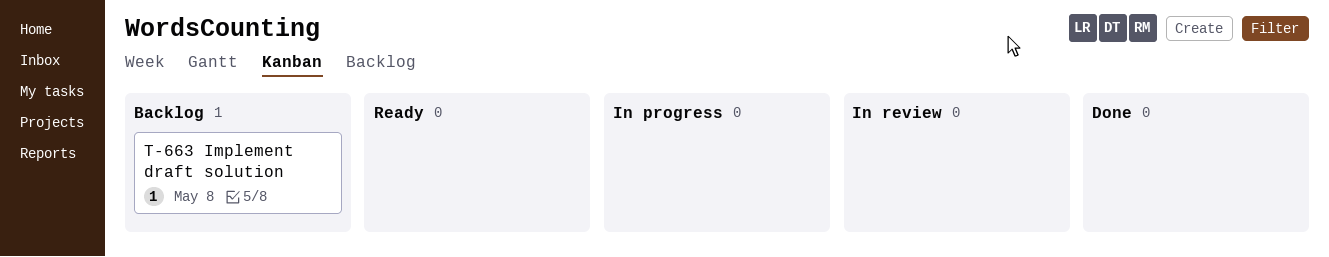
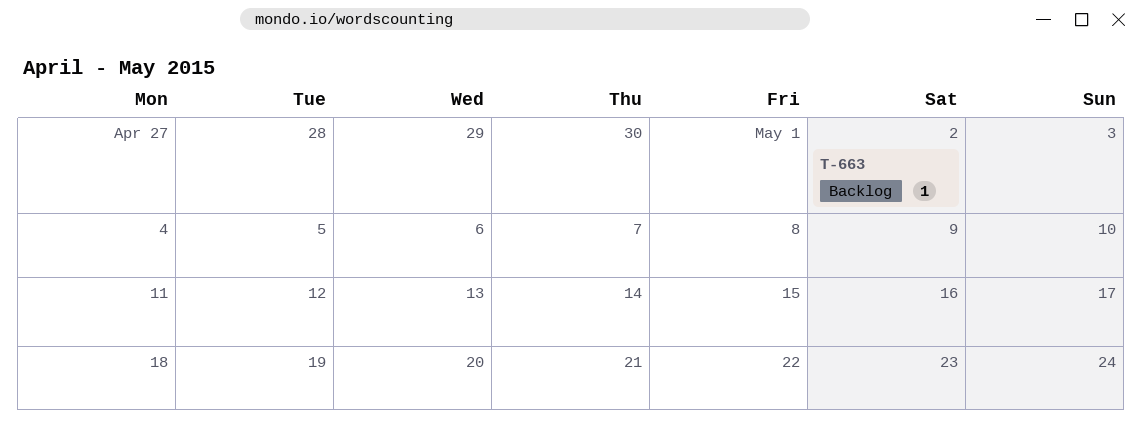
T-663, due: May 8 -> May 2

